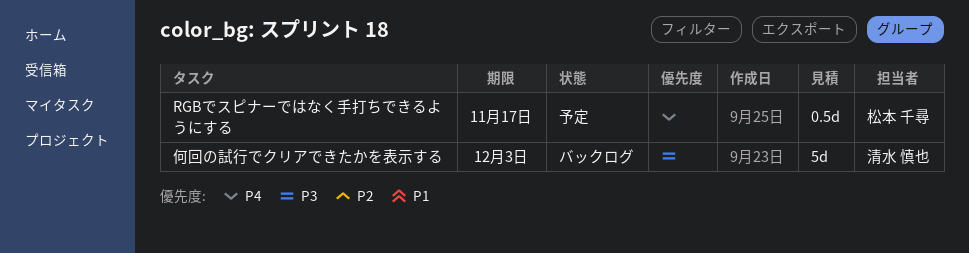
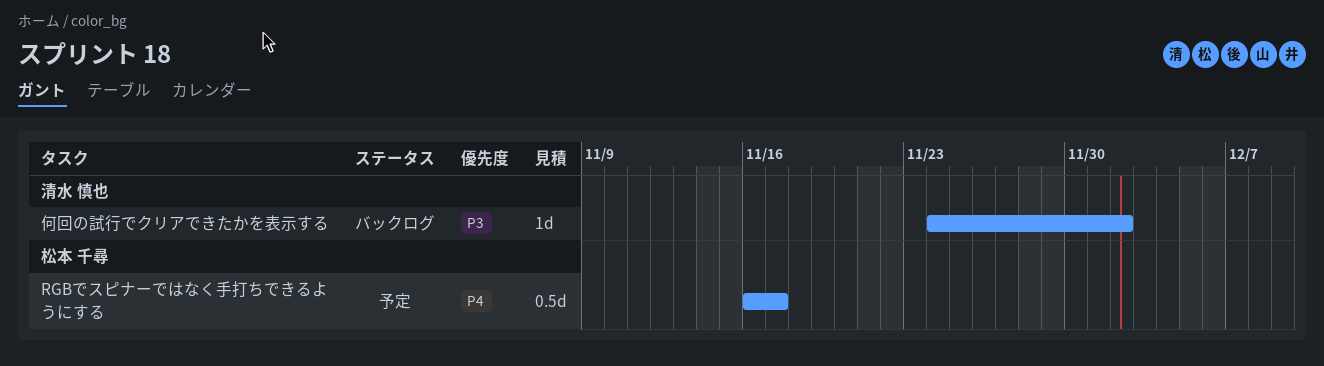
何回の試行でクリアできたかを表示する, estimate: 5d -> 1d
何回の試行でクリアできたかを表示する, due: Dec 3 -> Dec 2

